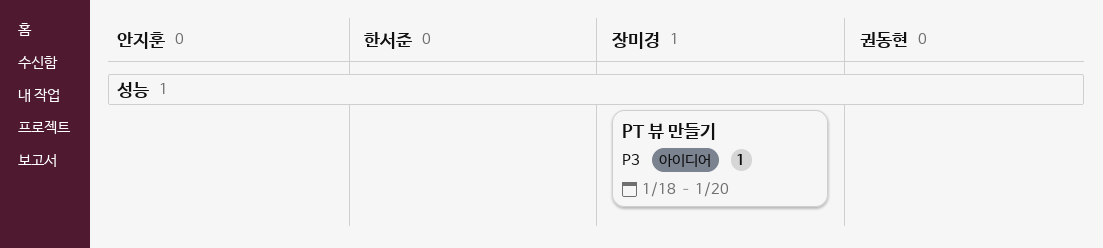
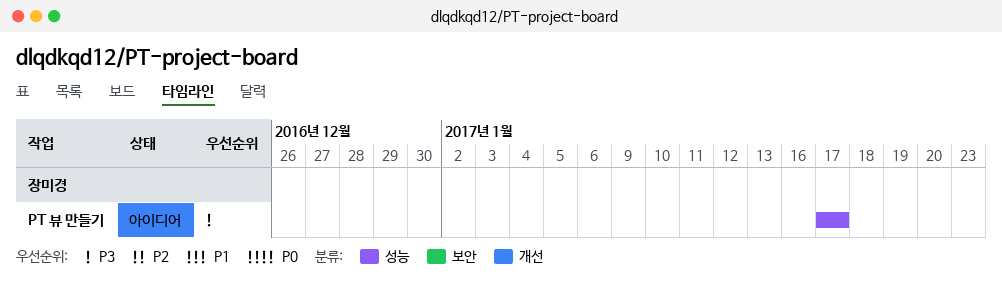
PT 뷰 만들기, start: Jan 18 -> Jan 17
PT 뷰 만들기, due: Jan 20 -> Jan 17

